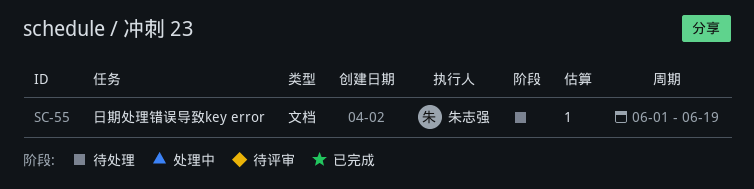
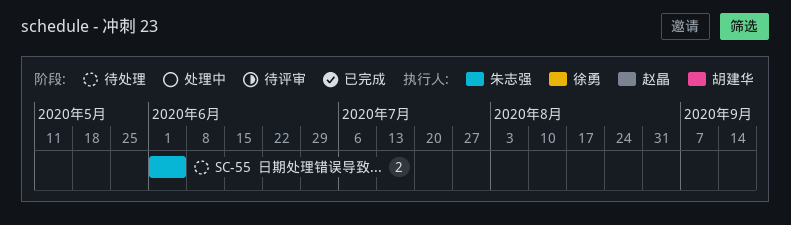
SC-55, estimate: 1 -> 2
SC-55, due: Jun 19 -> Jun 5

